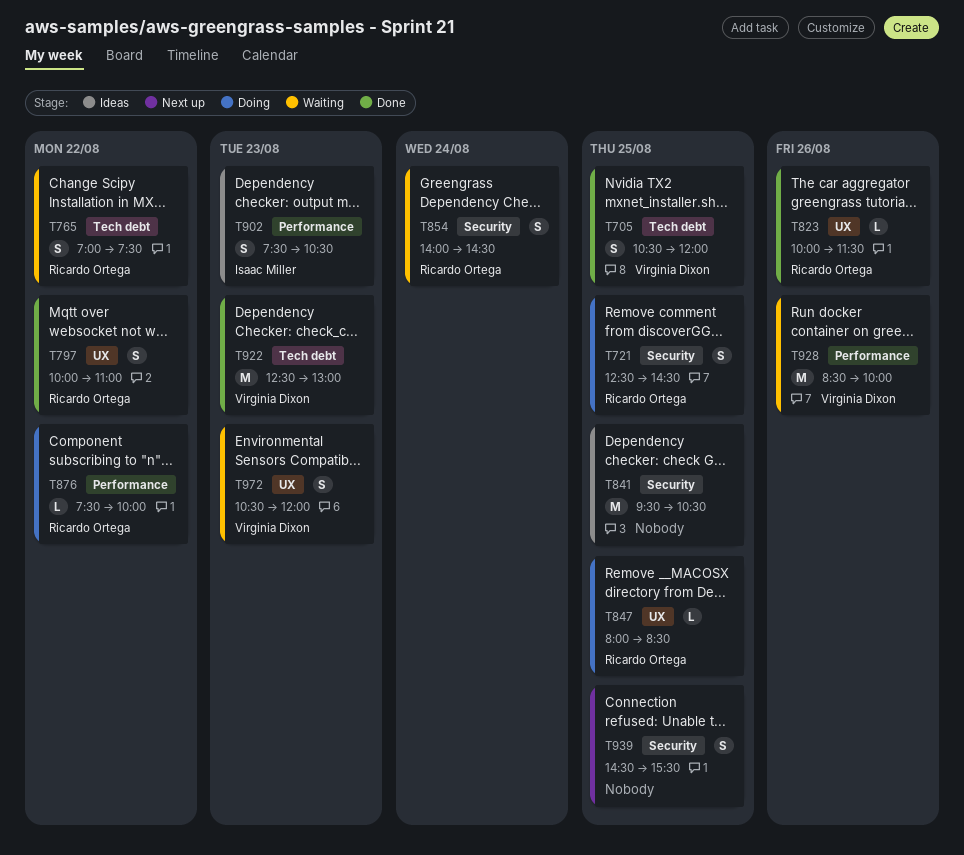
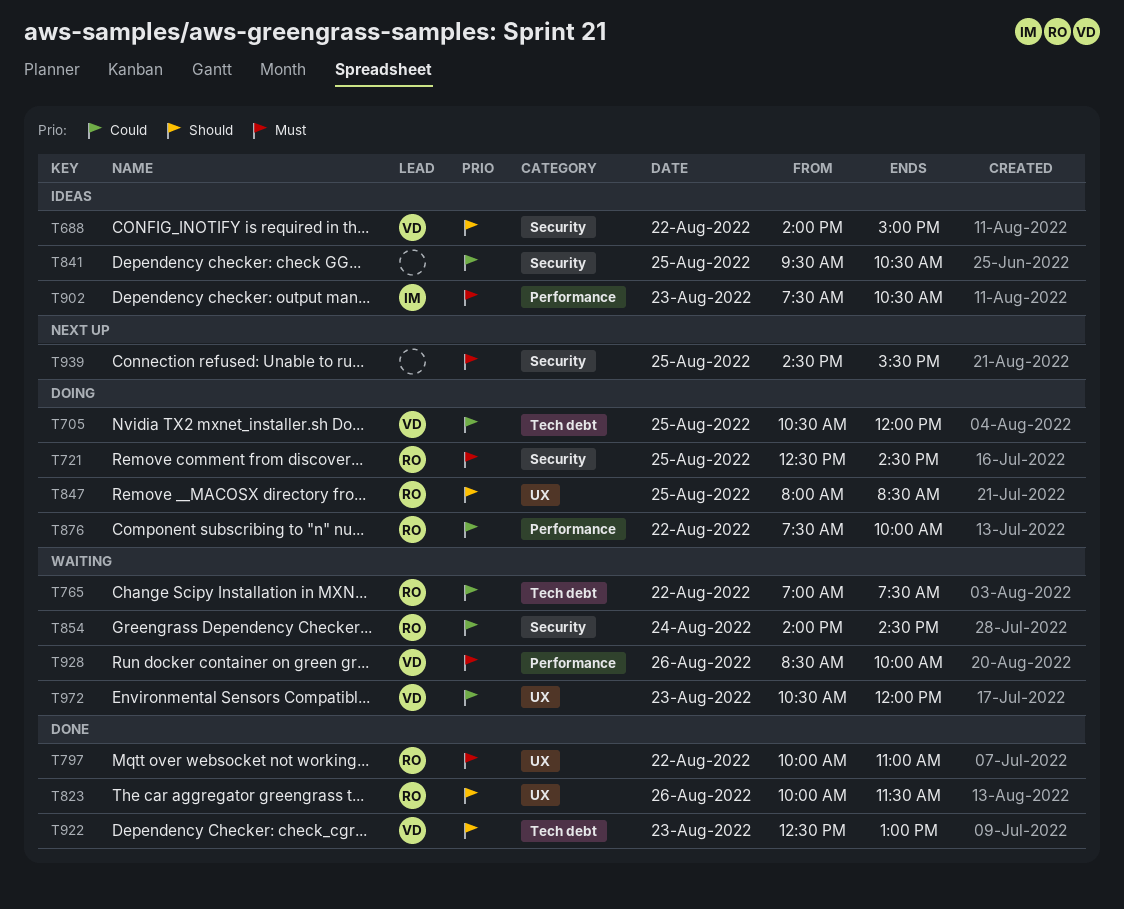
T688: none -> present
T705, status: Done -> Doing

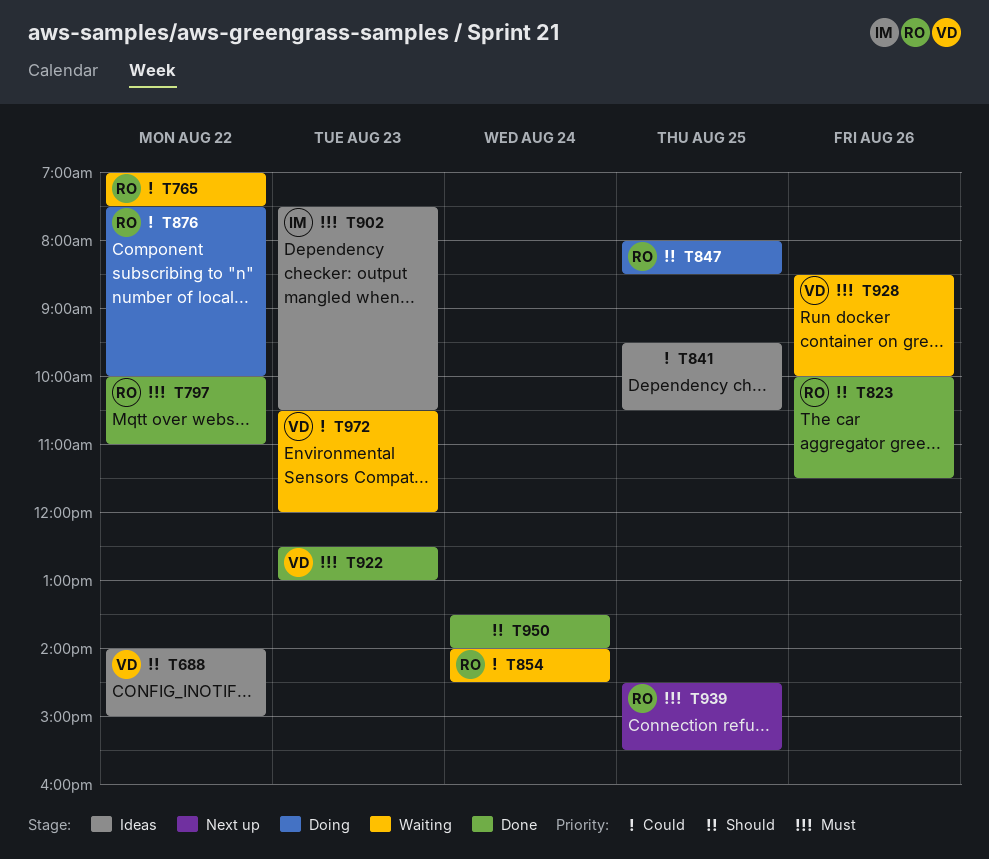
T705: present -> none
T721: present -> none
T922, priority: Should -> Must
T939, owner: none -> RO
T950: none -> present

